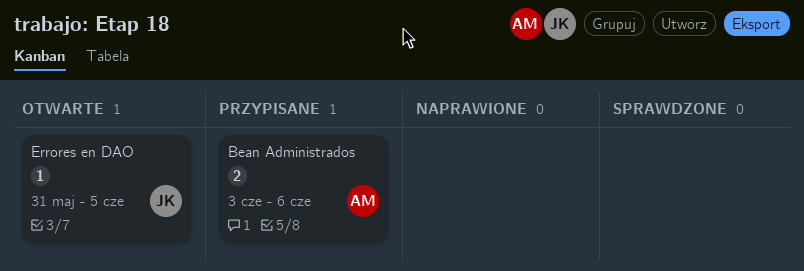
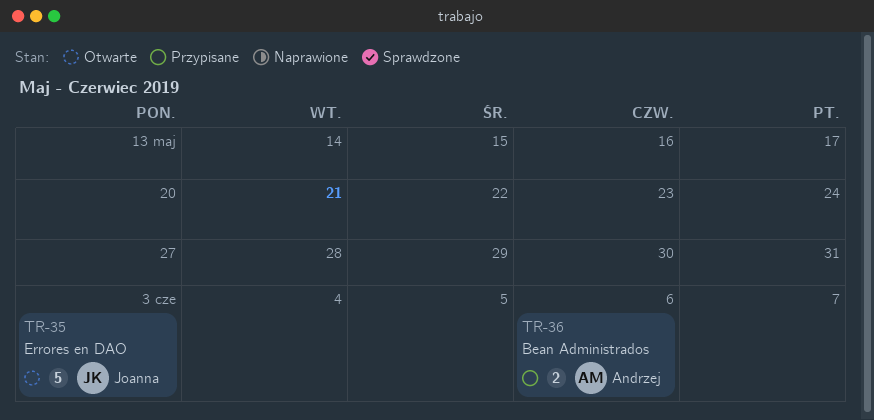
Errores en DAO, estimate: 1 -> 5
Errores en DAO, due: Jun 5 -> Jun 3

